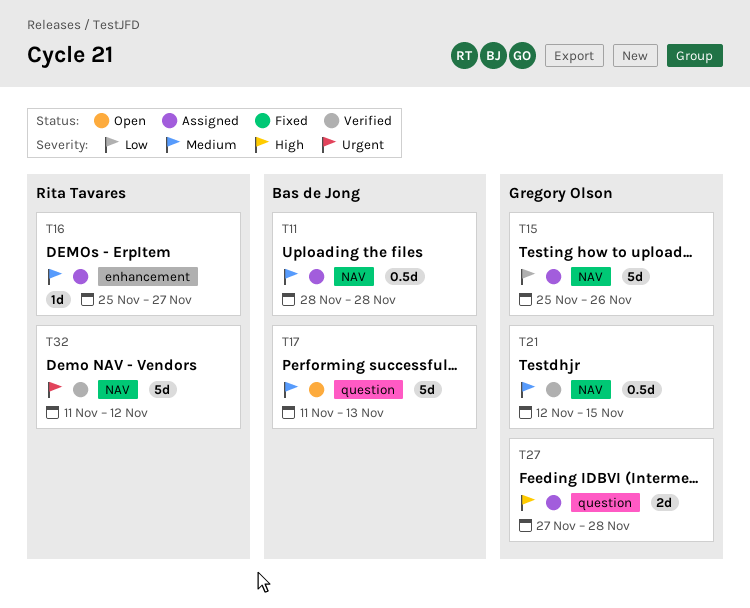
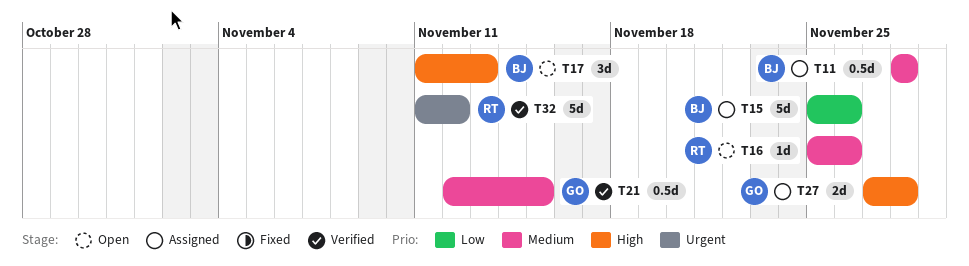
T15, owner: Gregory Olson -> Bas de Jong
T16, status: Assigned -> Open
T16, due: Nov 27 -> Nov 26
T17, priority: Medium -> High
T17, estimate: 5d -> 3d

